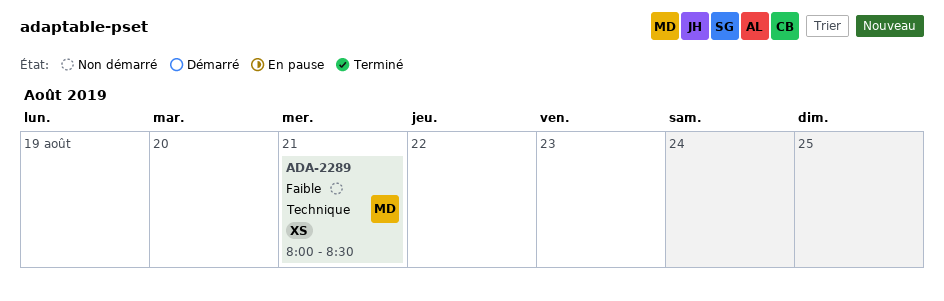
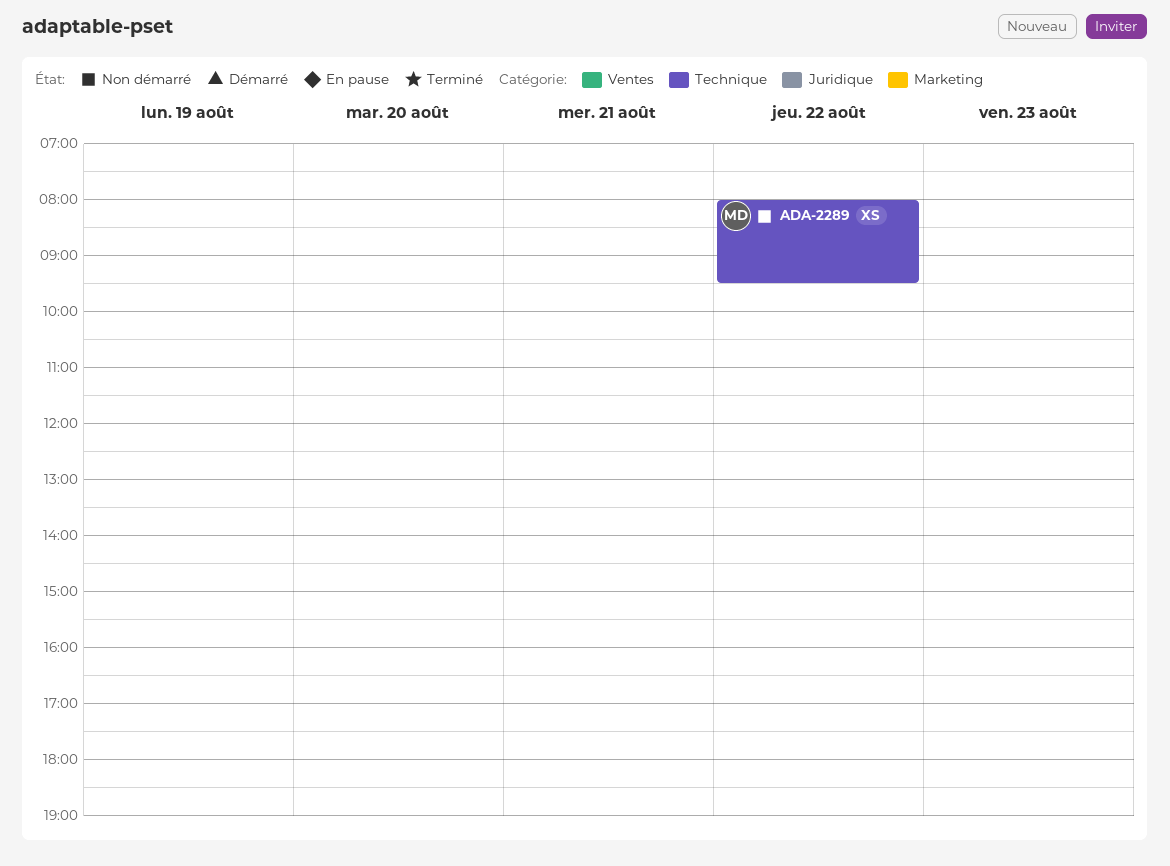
ADA-2289, day: Aug 21 -> Aug 22
ADA-2289, ends: 08:30 -> 09:30

